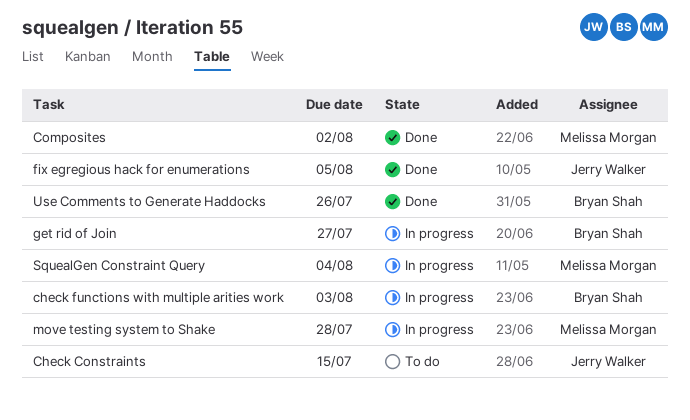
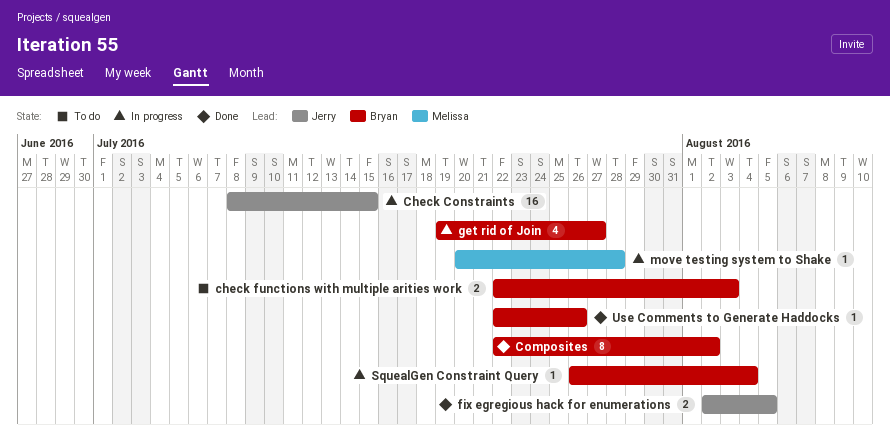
Check Constraints, status: To do -> In progress
check functions with multiple arities work, status: In progress -> To do
Composites, owner: Melissa Morgan -> Bryan Shah
SquealGen Constraint Query, owner: Melissa Morgan -> Bryan Shah

